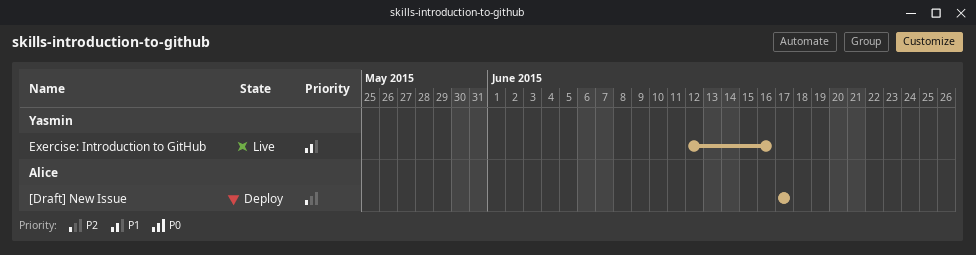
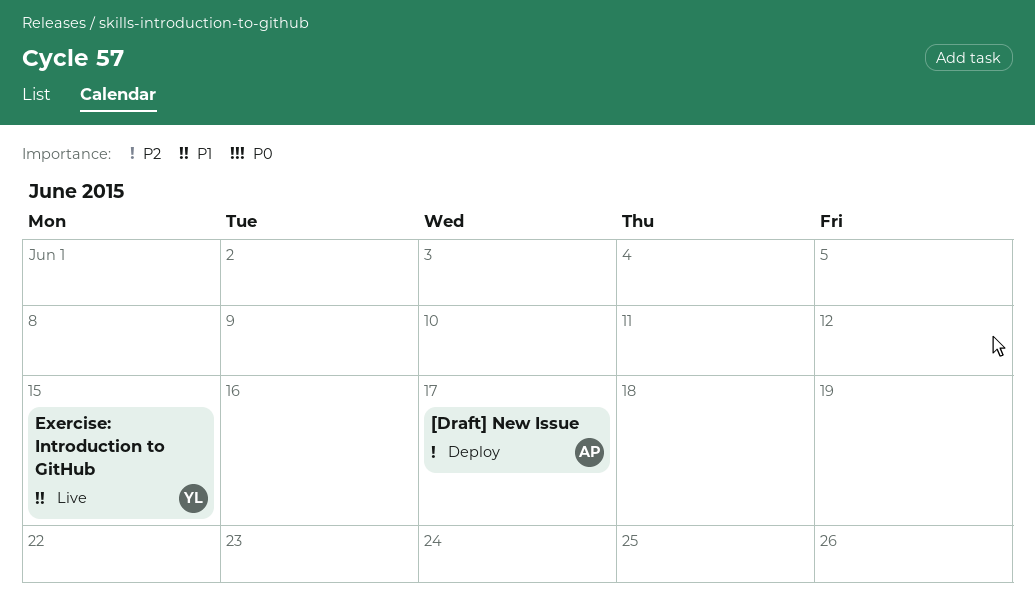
Exercise: Introduction to GitHub, due: Jun 16 -> Jun 15

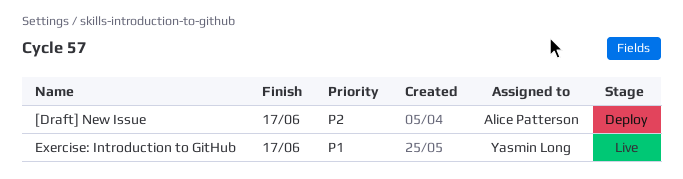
Exercise: Introduction to GitHub, due: Jun 15 -> Jun 17

